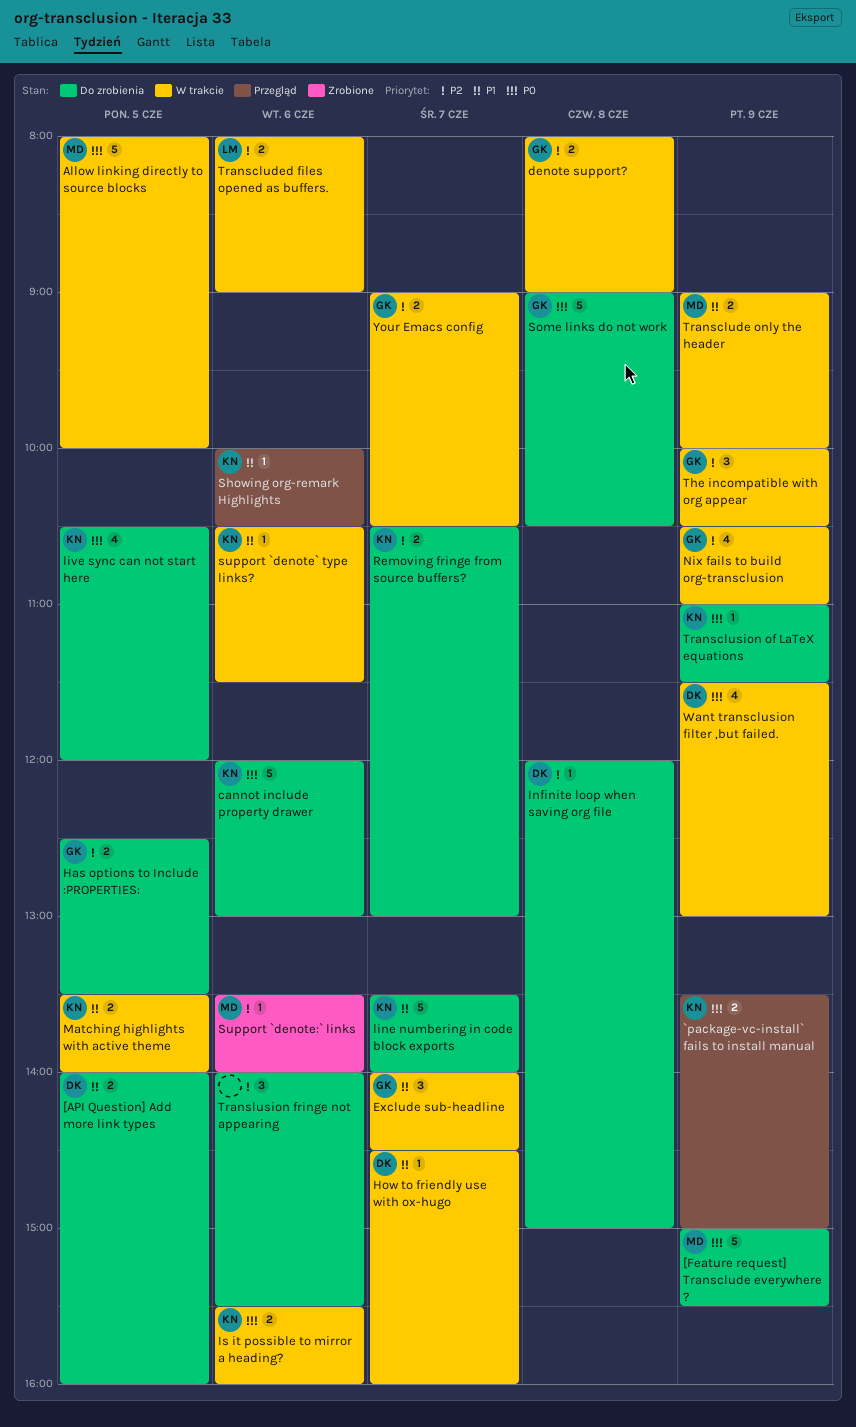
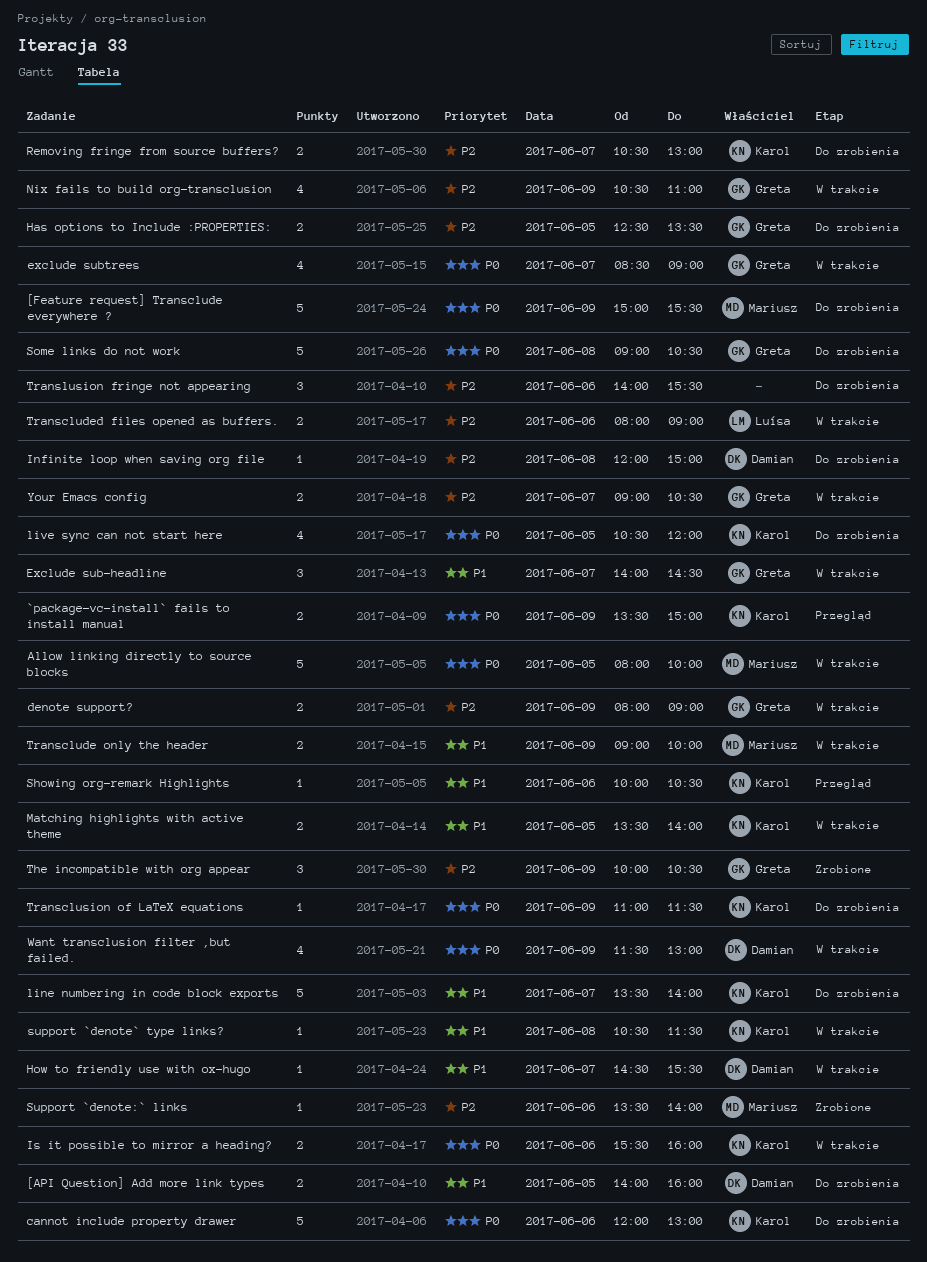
denote support?, day: Jun 8 -> Jun 9
exclude subtrees: none -> present
How to friendly use with ox-hugo, ends: 16:00 -> 15:30
support `denote` type links?, day: Jun 6 -> Jun 8
The incompatible with org appear, status: W trakcie -> Zrobione

